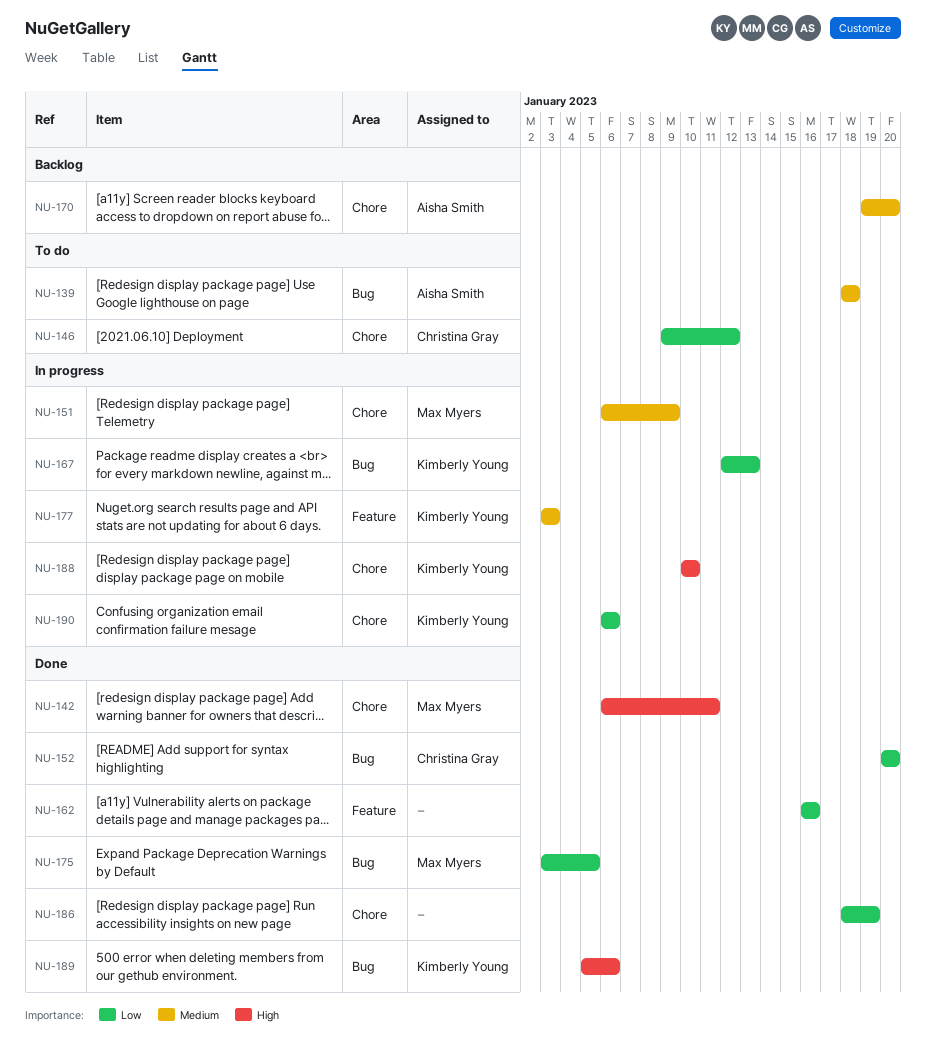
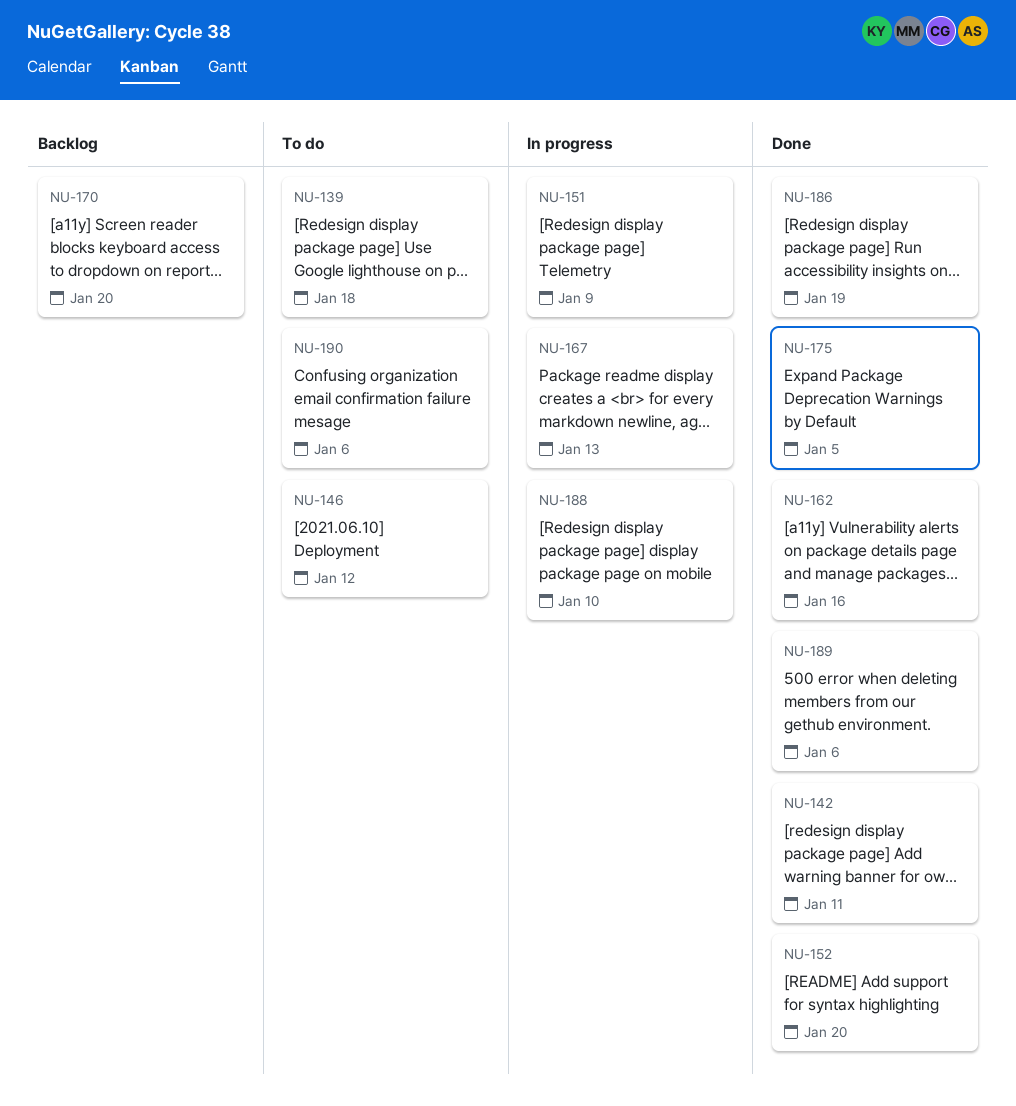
NU-177: present -> none
NU-190, status: In progress -> To do

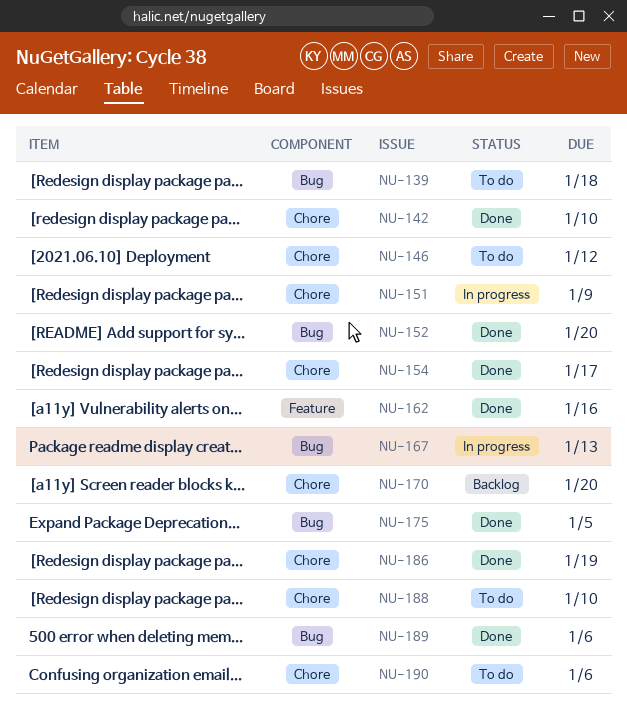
NU-142, due: Jan 11 -> Jan 10
NU-154: none -> present
NU-188, status: In progress -> To do

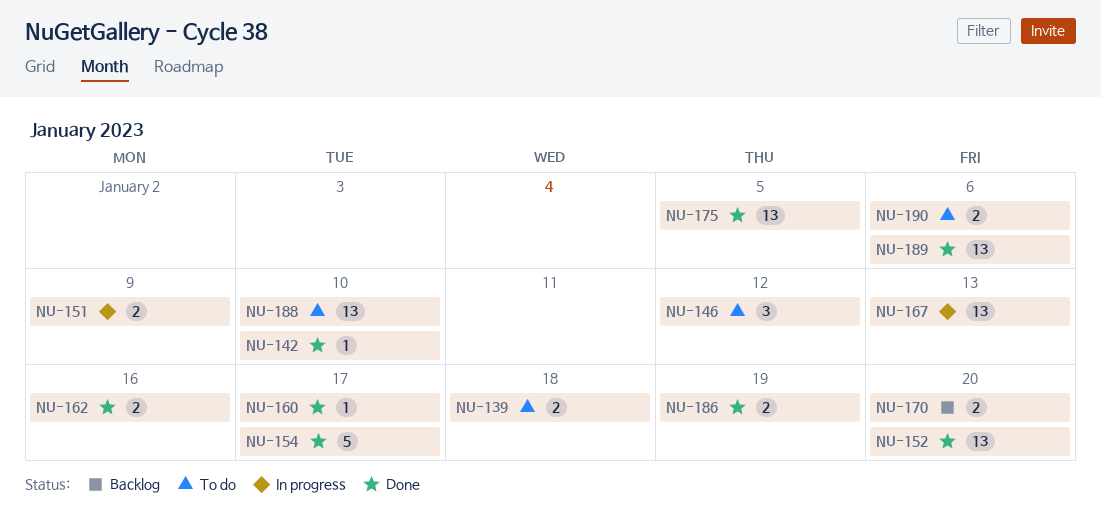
NU-160: none -> present

